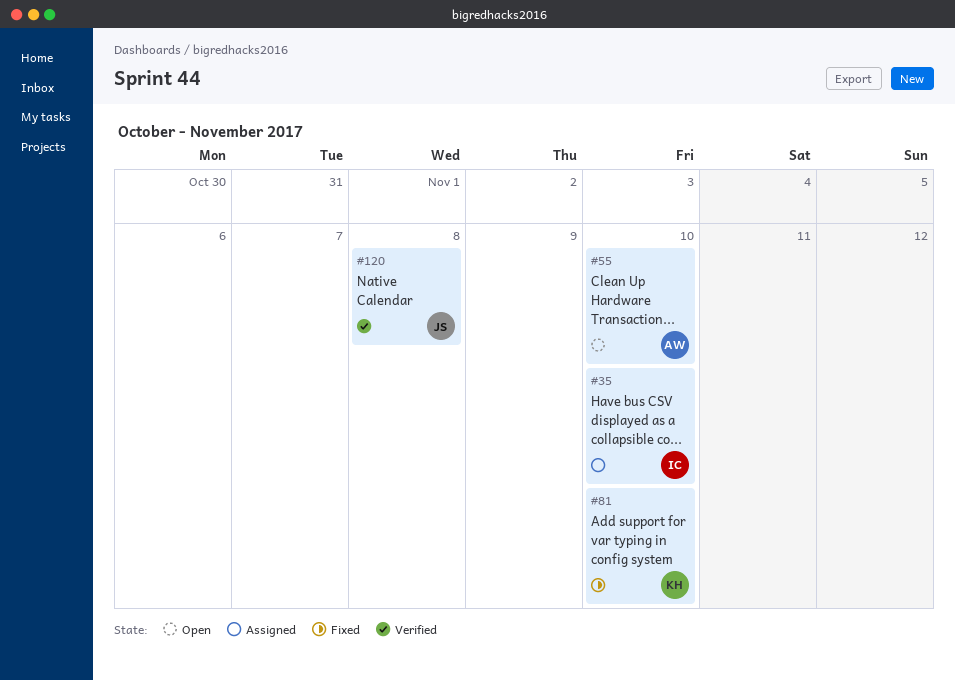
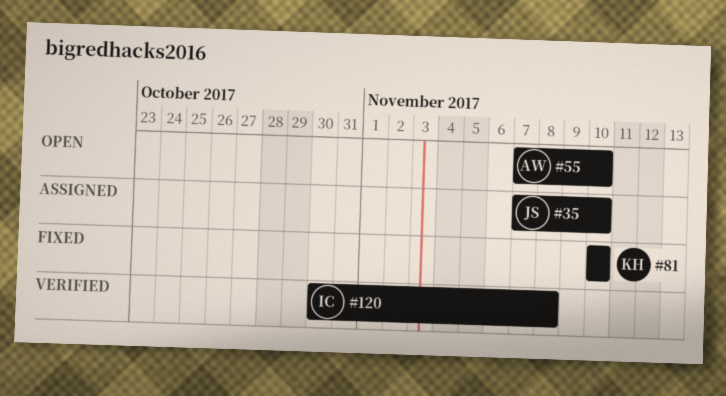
#35, owner: IC -> JS
#120, owner: JS -> IC

